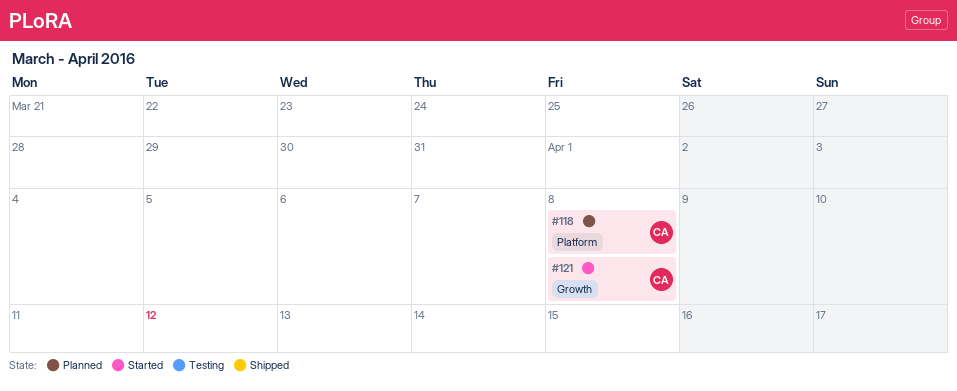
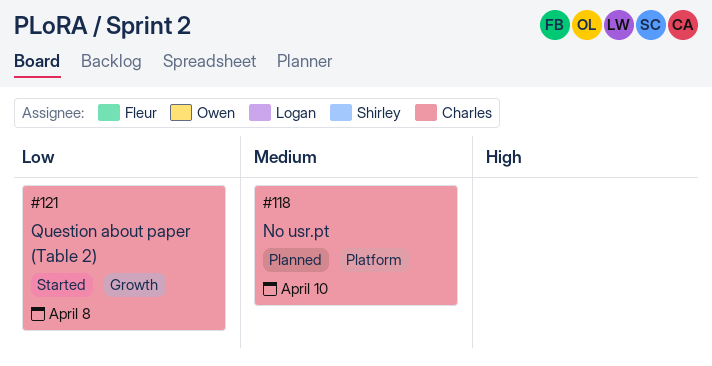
#118, due: Apr 8 -> Apr 10

